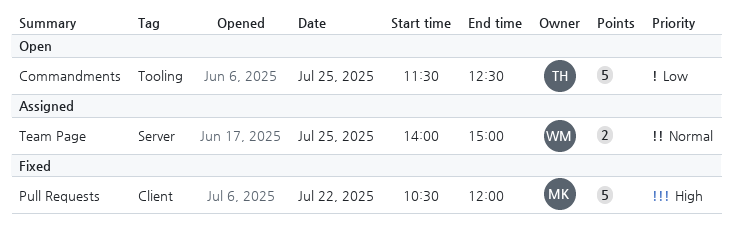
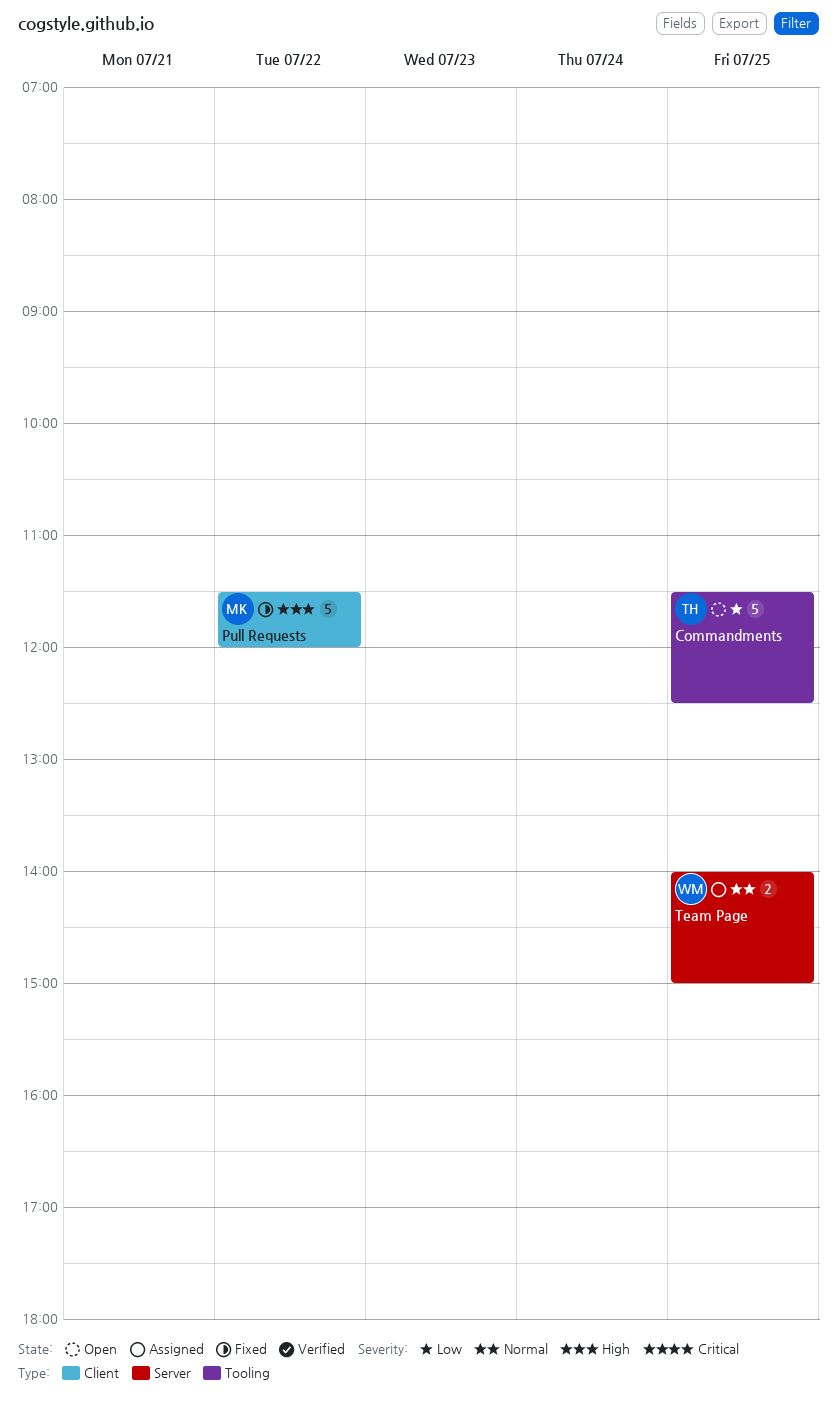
Pull Requests, begins: 10:30 -> 11:30

